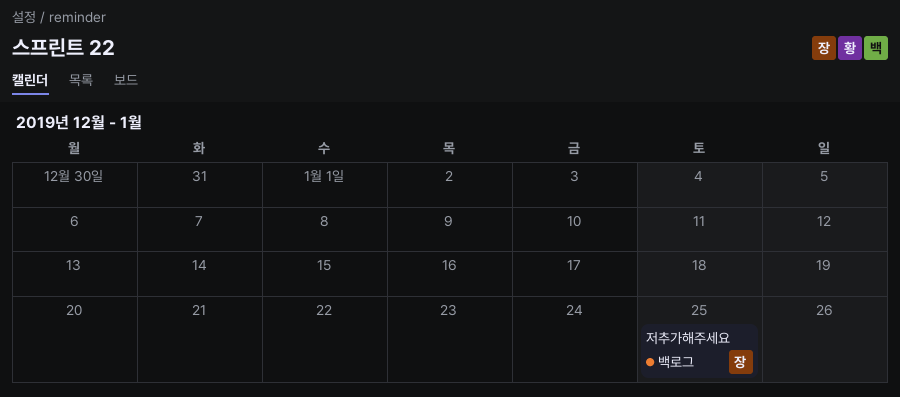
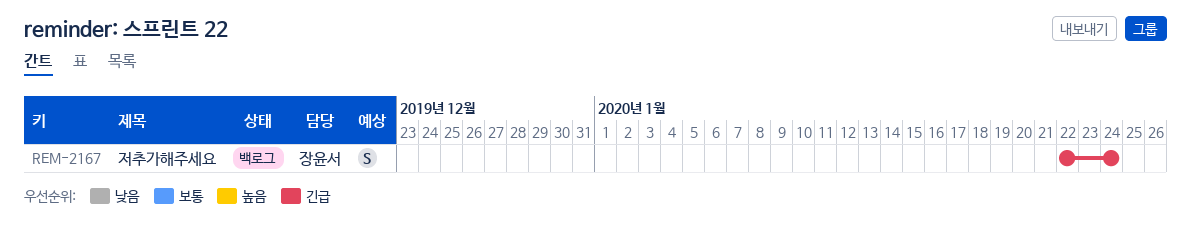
저추가해주세요, due: Jan 25 -> Jan 24

